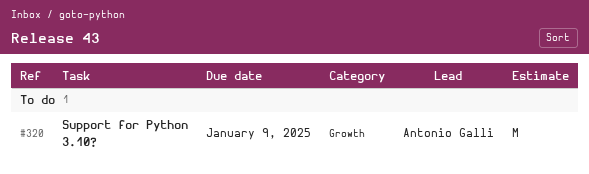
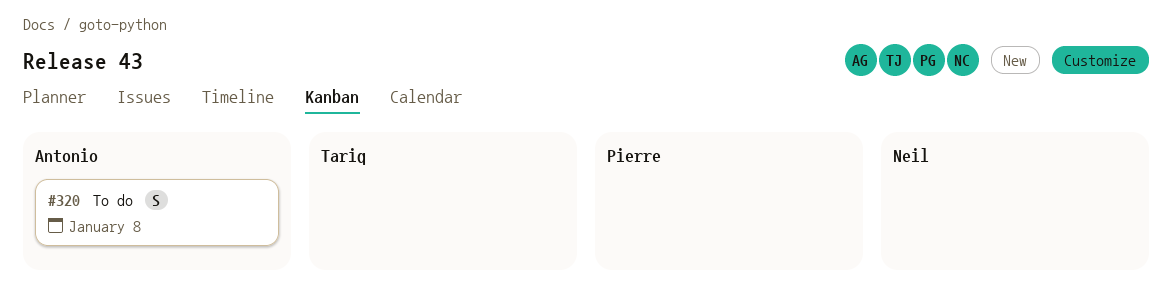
#320, estimate: M -> S
#320, due: Jan 9 -> Jan 8

